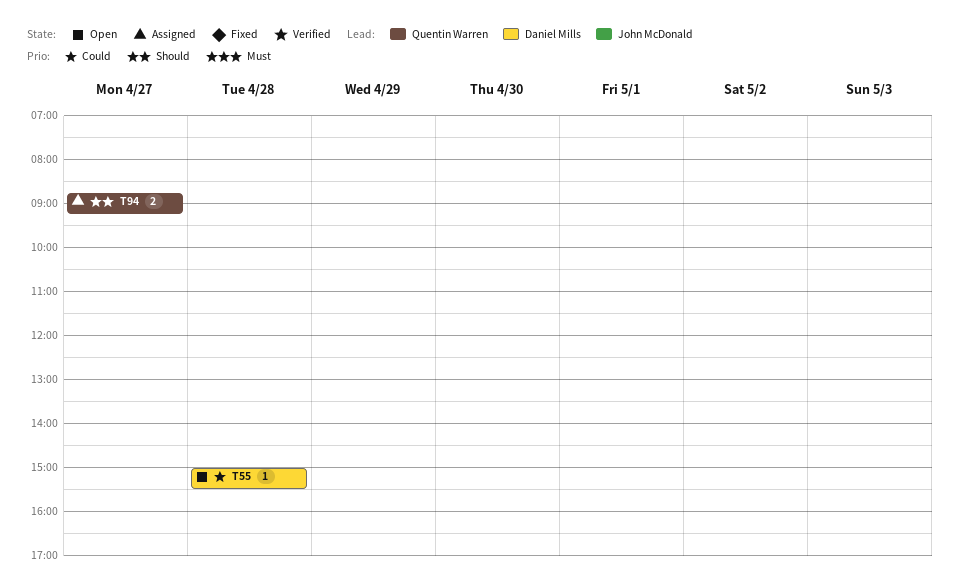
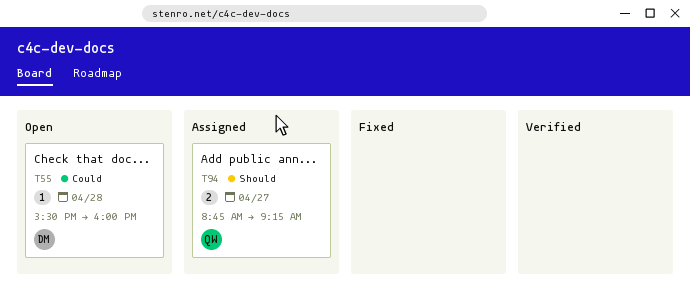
T55, begins: 15:00 -> 15:30
T55, ends: 15:30 -> 16:00

